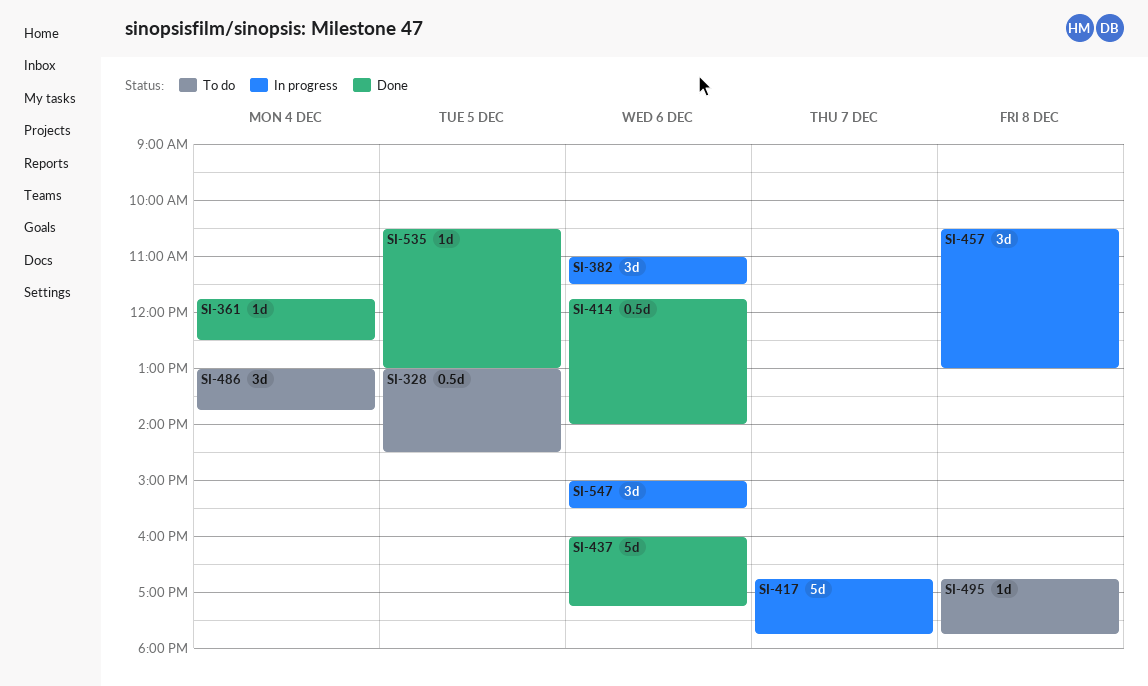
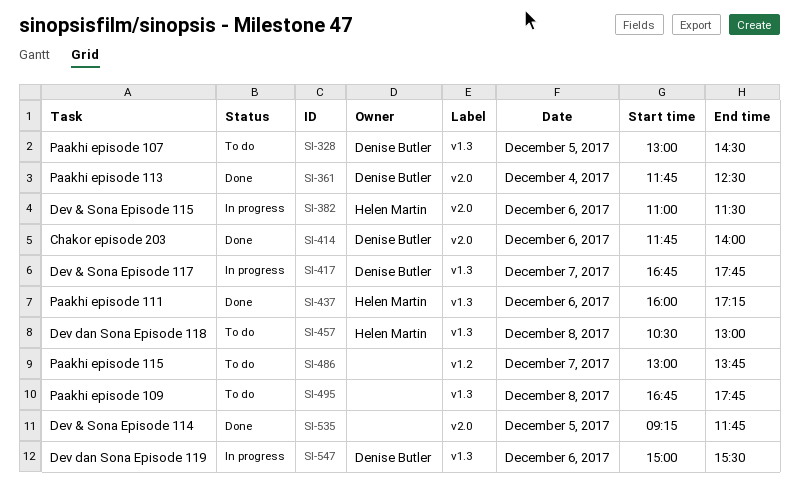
SI-457, status: In progress -> To do
SI-486, day: Dec 4 -> Dec 7
SI-535, begins: 10:30 -> 09:15
SI-535, ends: 13:00 -> 11:45

